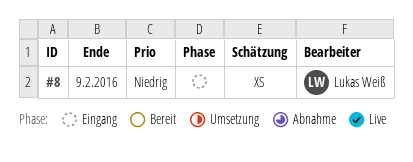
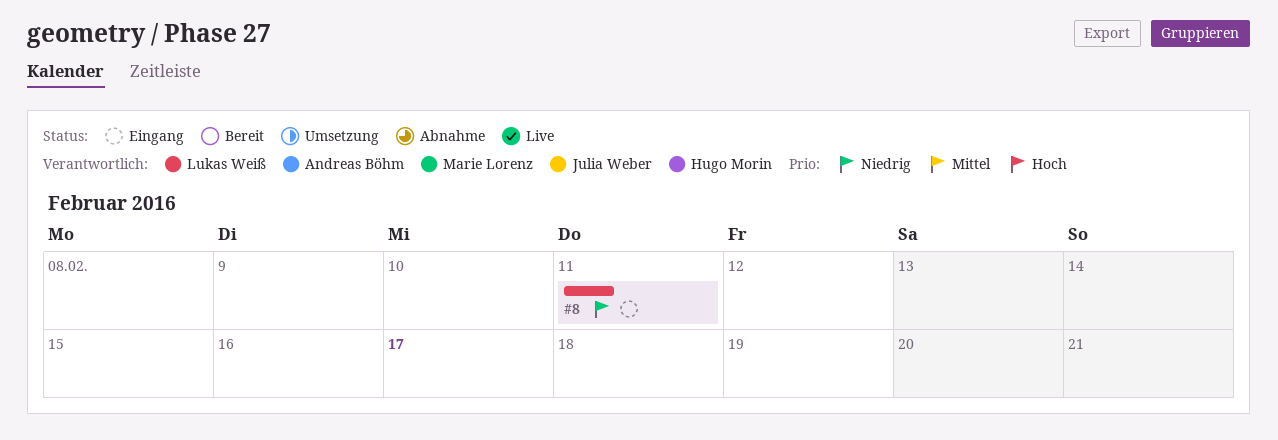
#8, due: Feb 9 -> Feb 11

